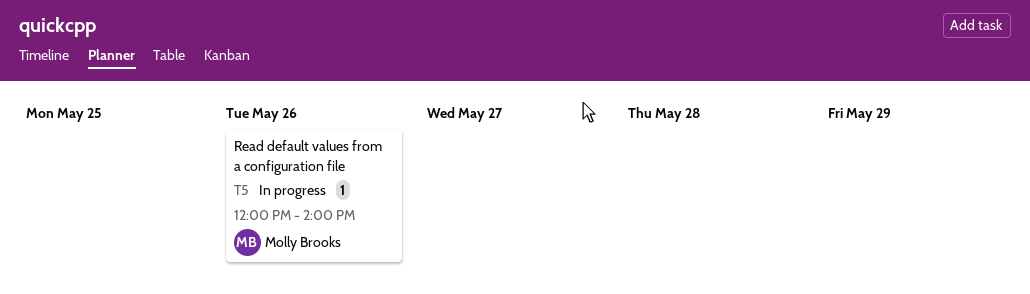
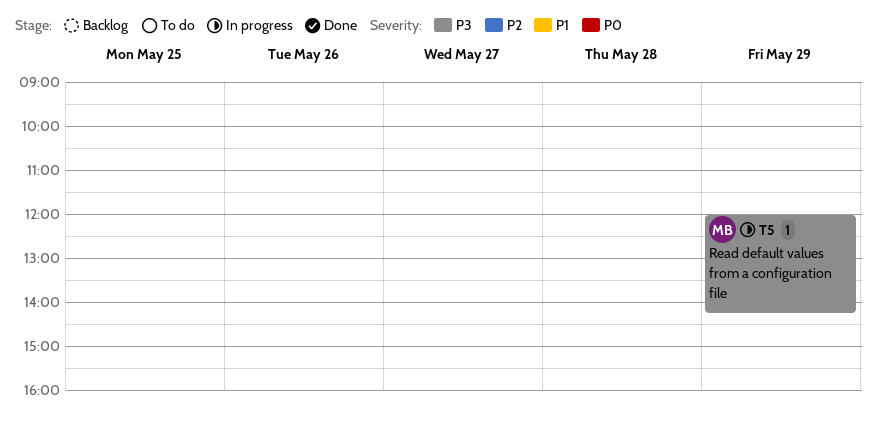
T5, day: May 26 -> May 29
T5, ends: 14:00 -> 14:15

